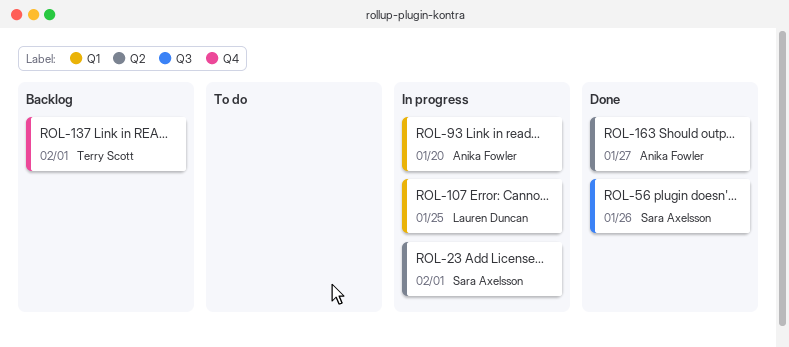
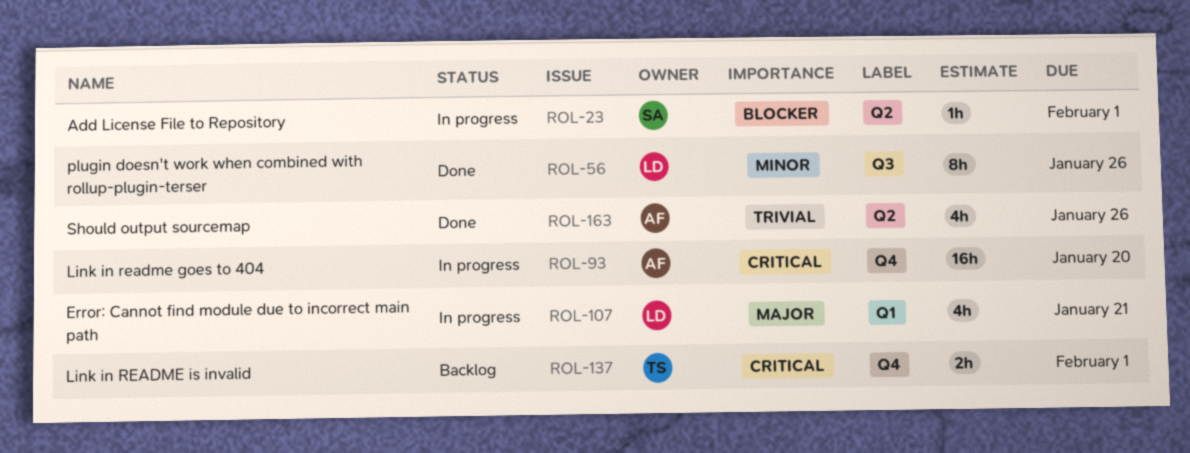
ROL-56, owner: Sara Axelsson -> Lauren Duncan
ROL-93, label: Q1 -> Q4
ROL-107, due: Jan 25 -> Jan 21
ROL-163, due: Jan 27 -> Jan 26

